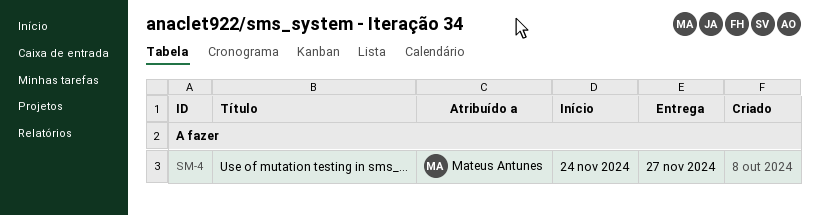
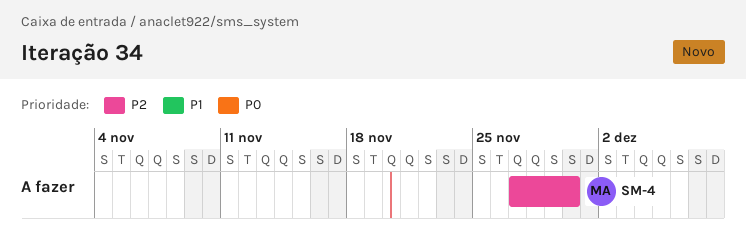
SM-4, start: Nov 24 -> Nov 27
SM-4, due: Nov 27 -> Nov 30

